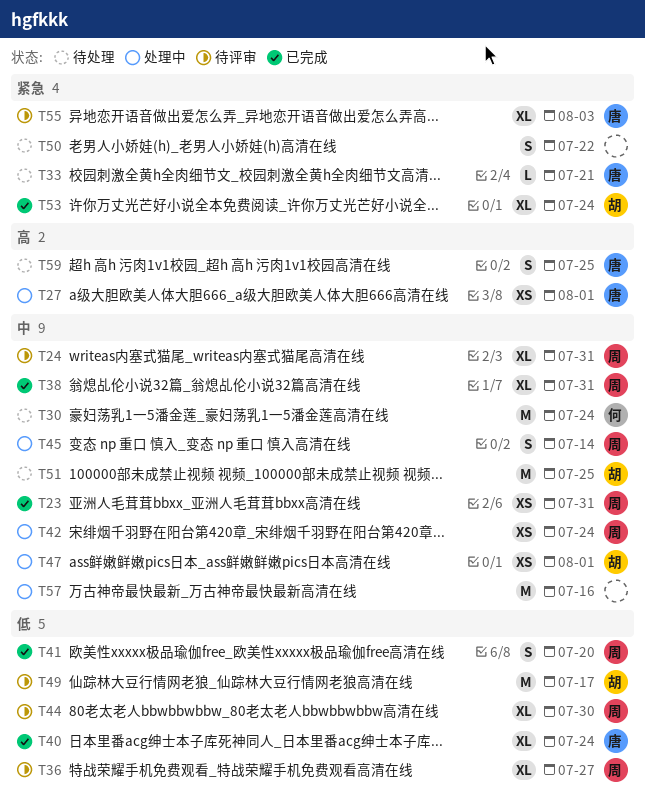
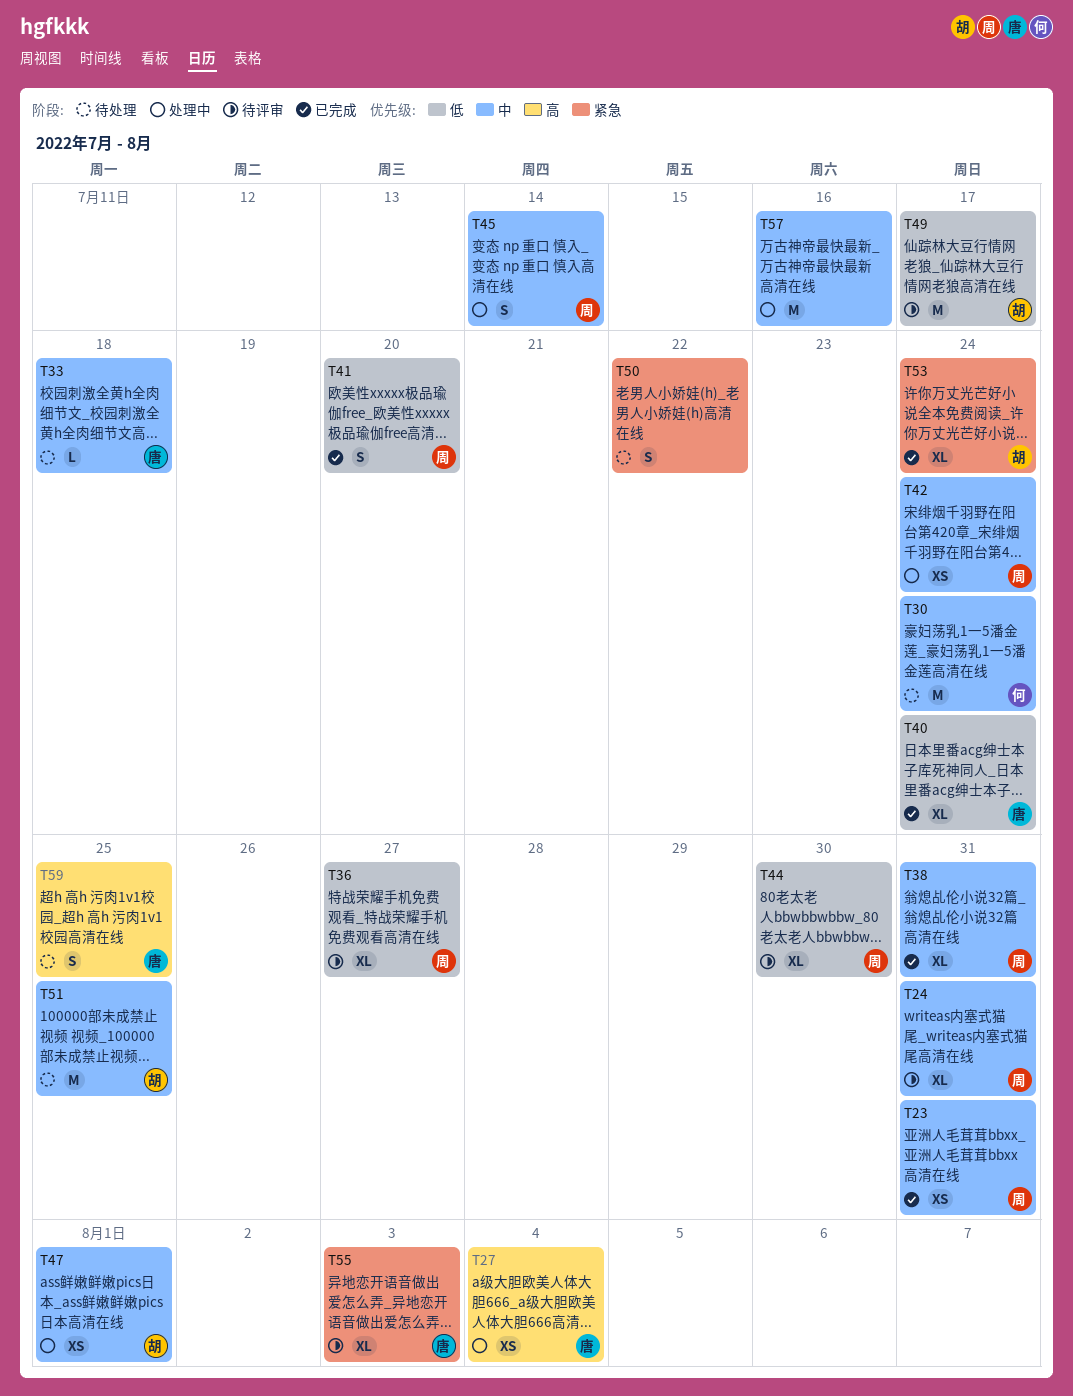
T27, due: Aug 1 -> Aug 4
T33, priority: 紧急 -> 中
T33, due: Jul 21 -> Jul 18

